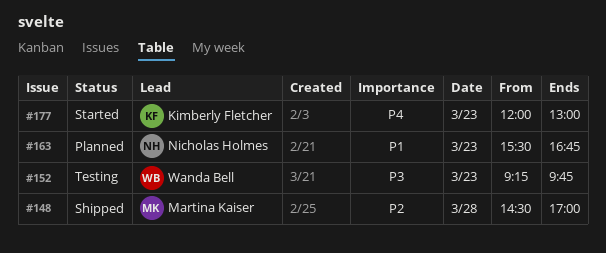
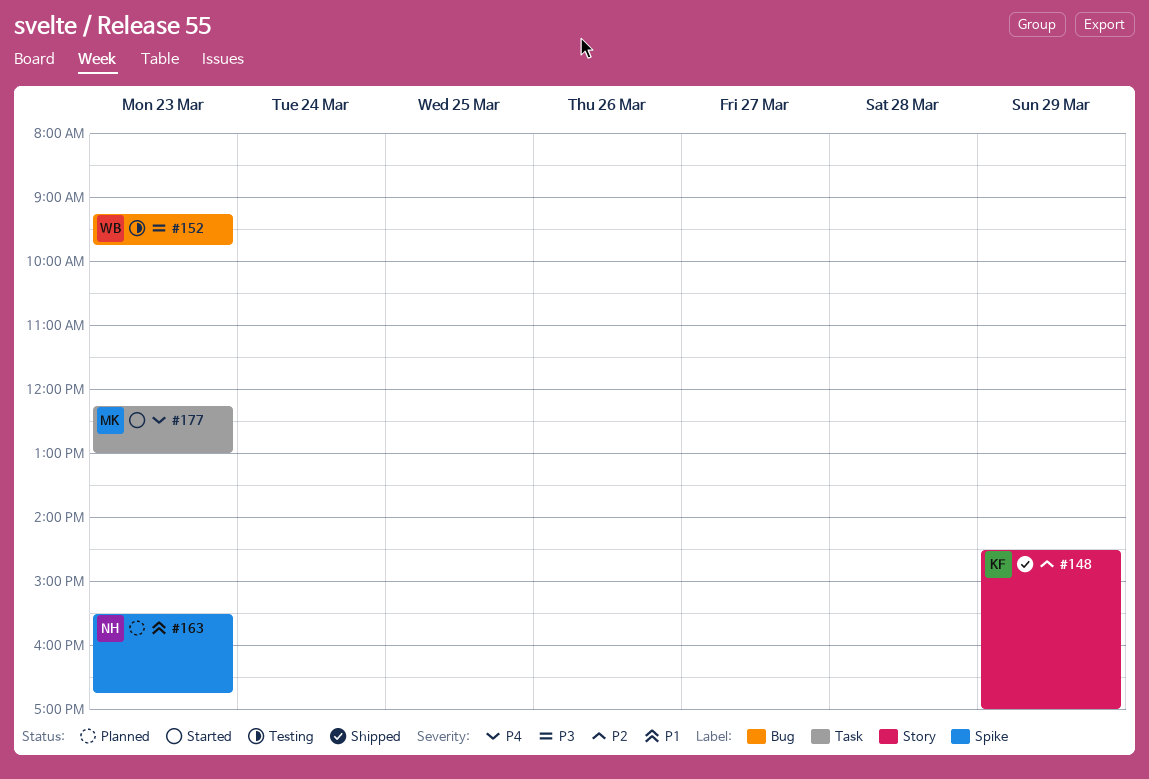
#148, owner: Martina Kaiser -> Kimberly Fletcher
#148, day: Mar 28 -> Mar 29
#177, owner: Kimberly Fletcher -> Martina Kaiser
#177, begins: 12:00 -> 12:15

